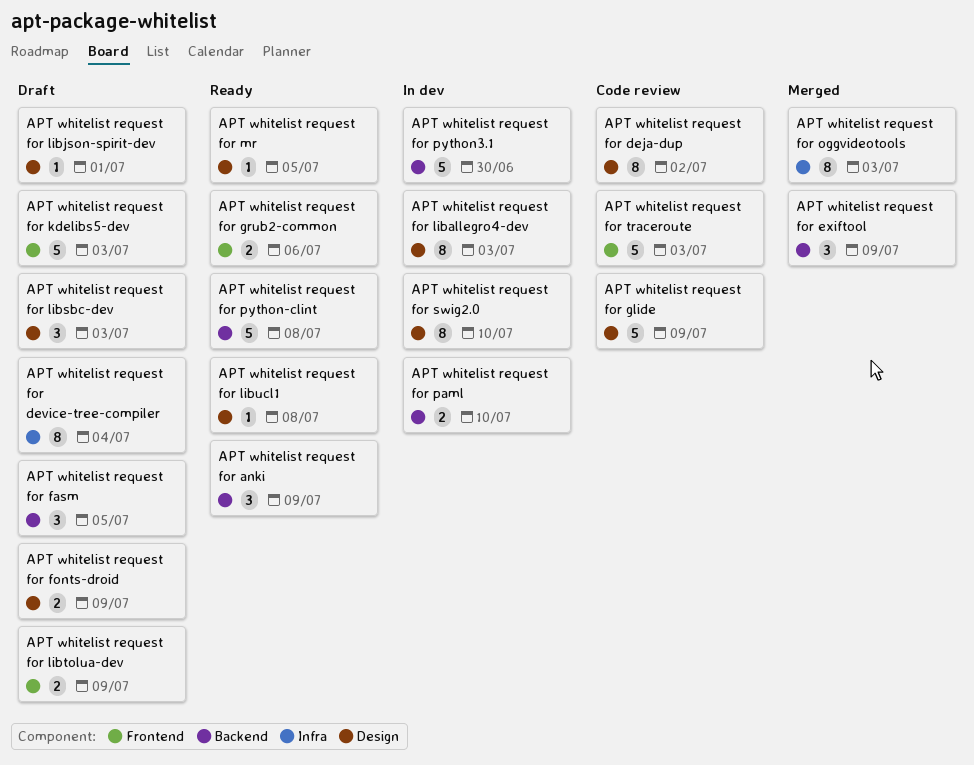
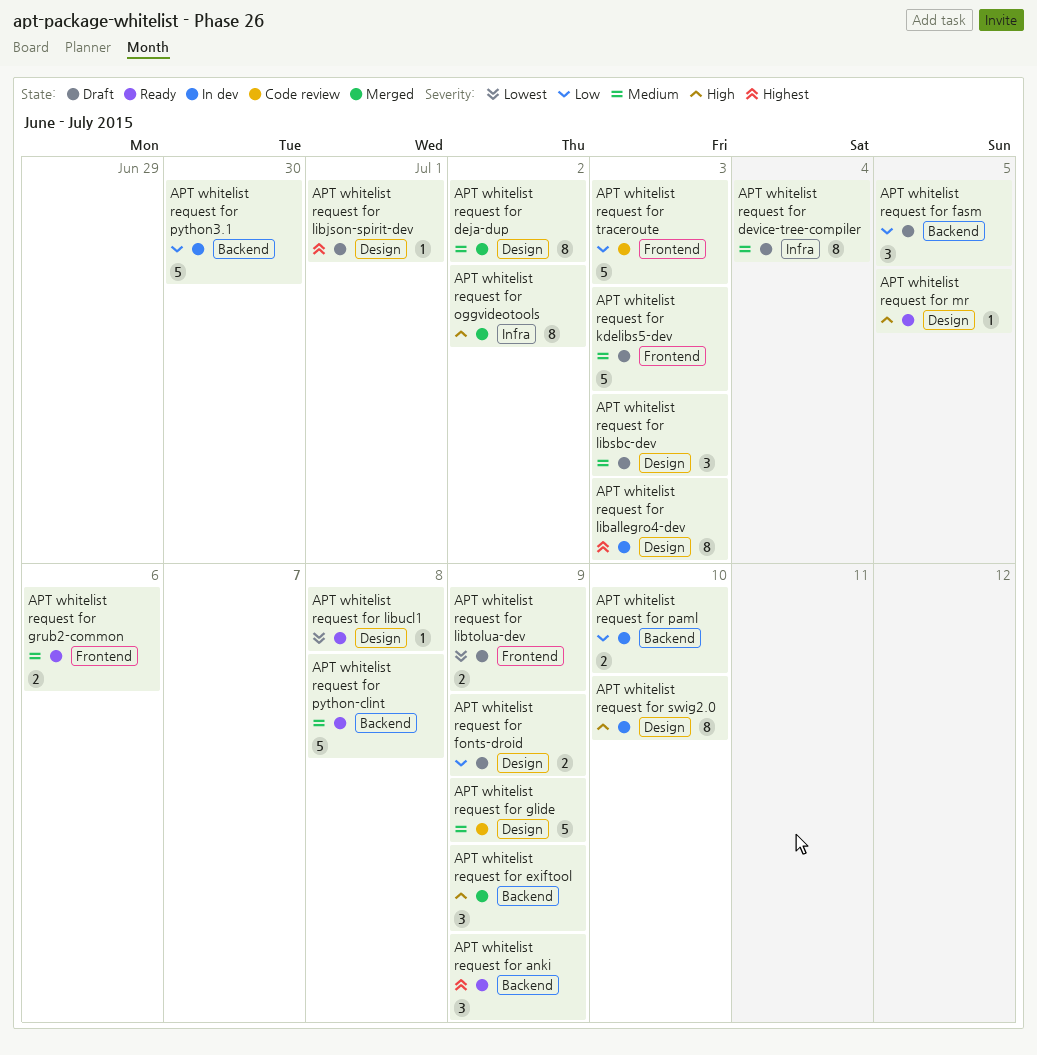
APT whitelist request for deja-dup, status: Code review -> Merged
APT whitelist request for oggvideotools, due: Jul 3 -> Jul 2

